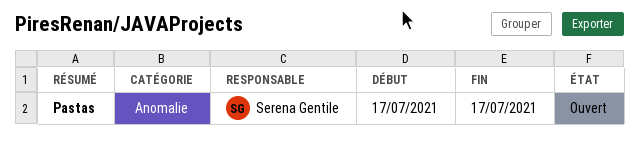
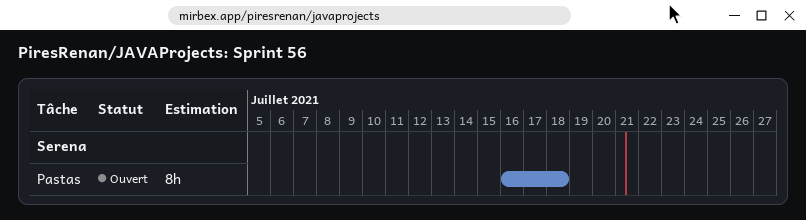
Pastas, start: Jul 17 -> Jul 16
Pastas, due: Jul 17 -> Jul 18

